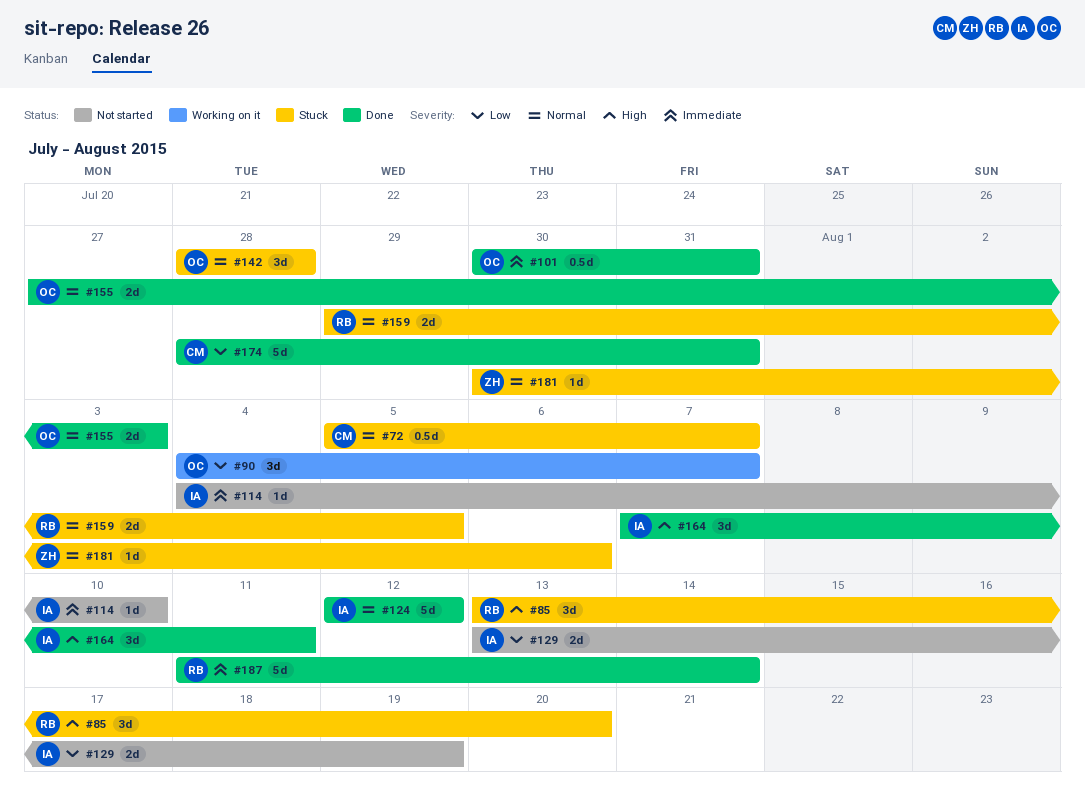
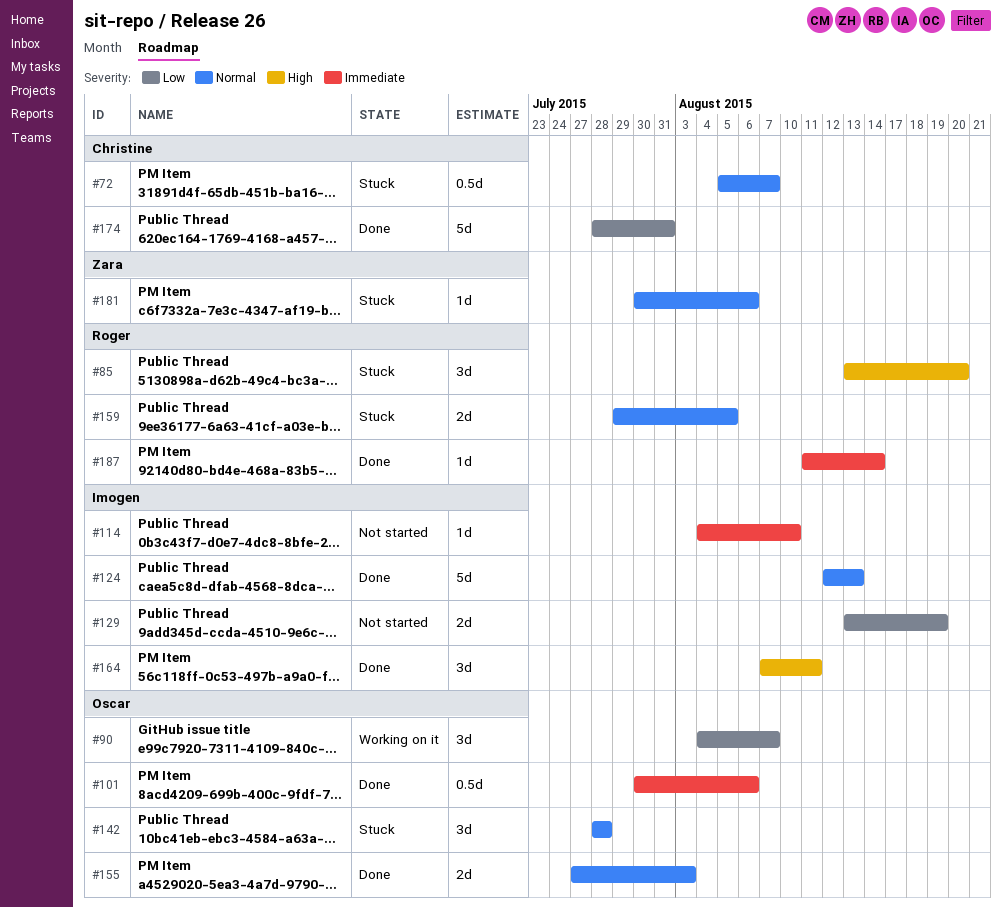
#101, due: Jul 31 -> Aug 6
#124, due: Aug 12 -> Aug 13
#187, estimate: 5d -> 1d

